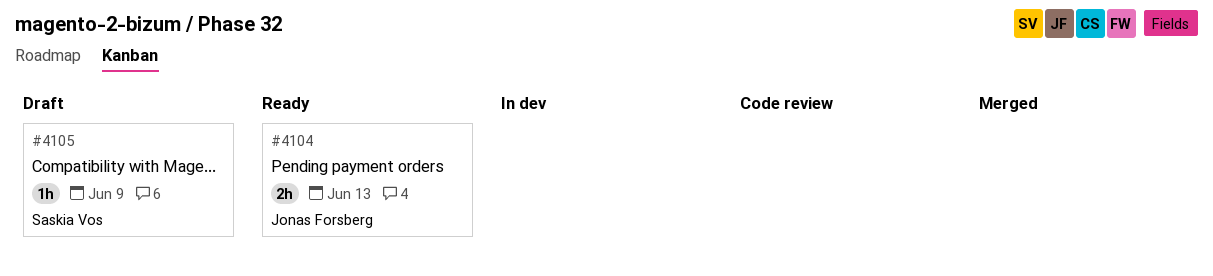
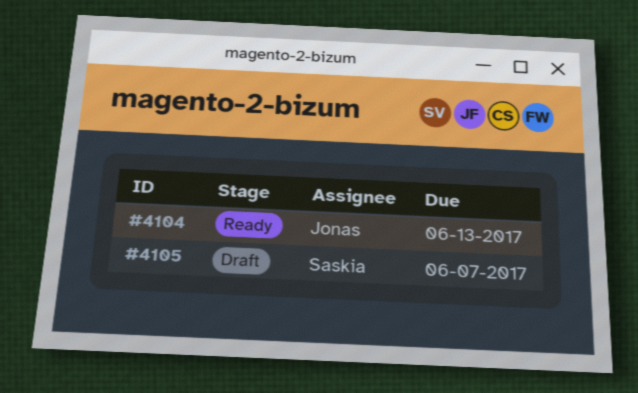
#4105, due: Jun 9 -> Jun 7

